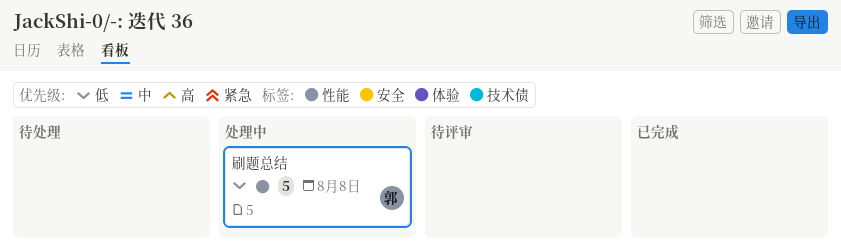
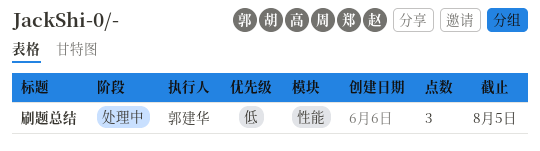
刷题总结, estimate: 5 -> 3
刷题总结, due: Aug 8 -> Aug 5

